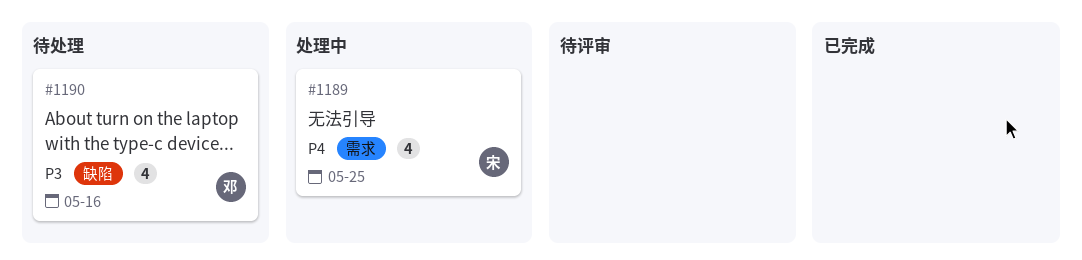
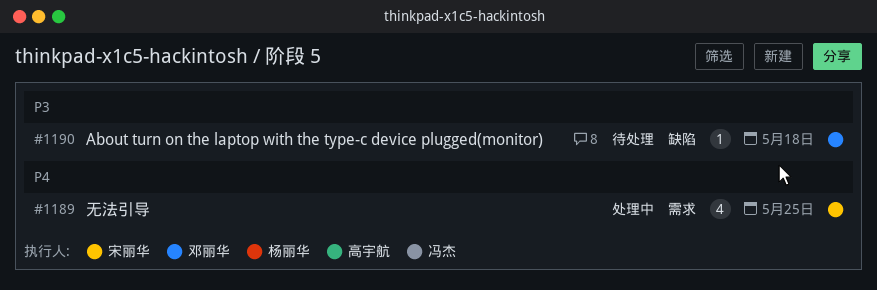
#1190, estimate: 4 -> 1
#1190, due: May 16 -> May 18

